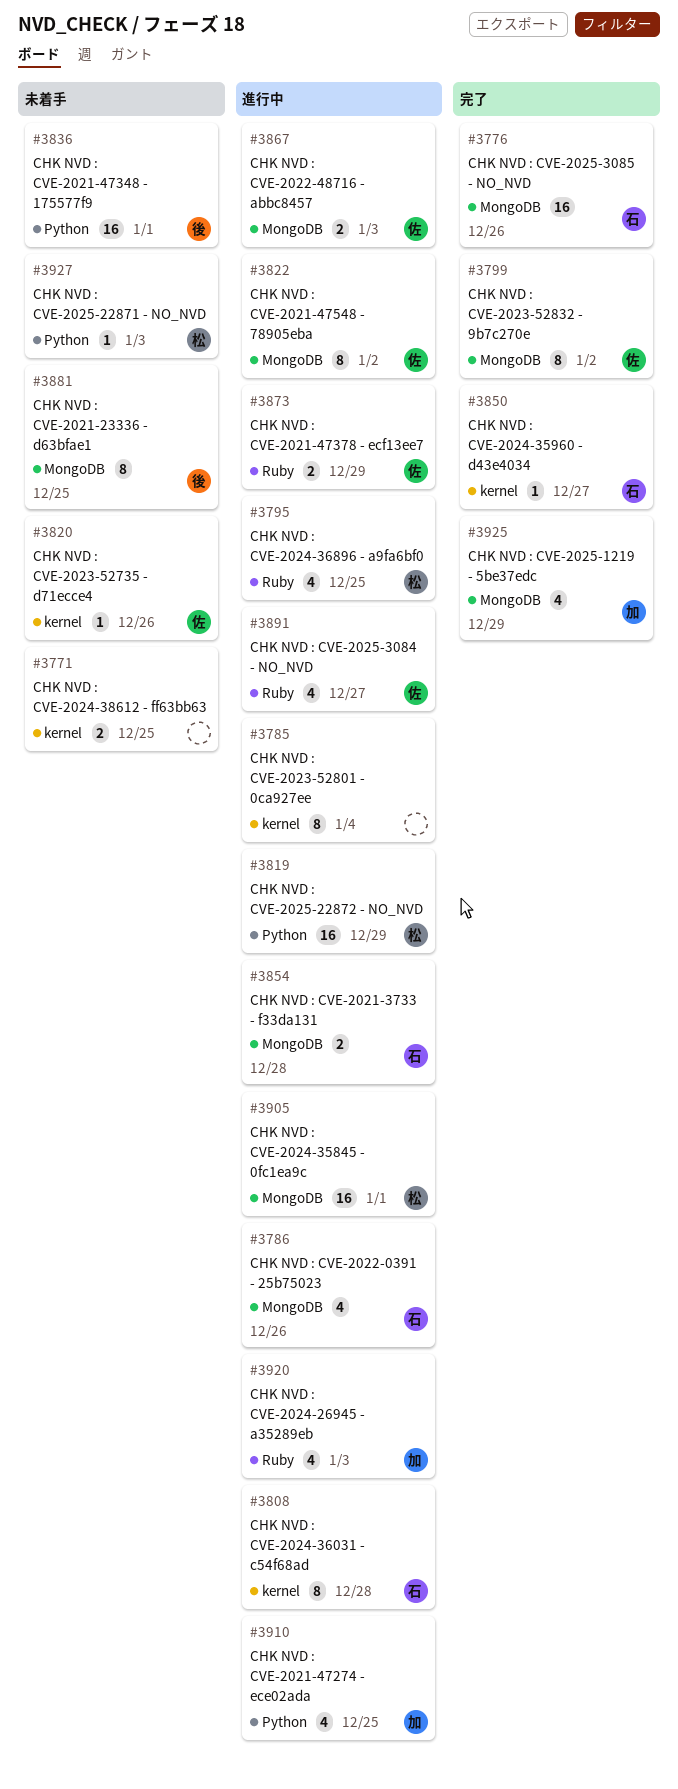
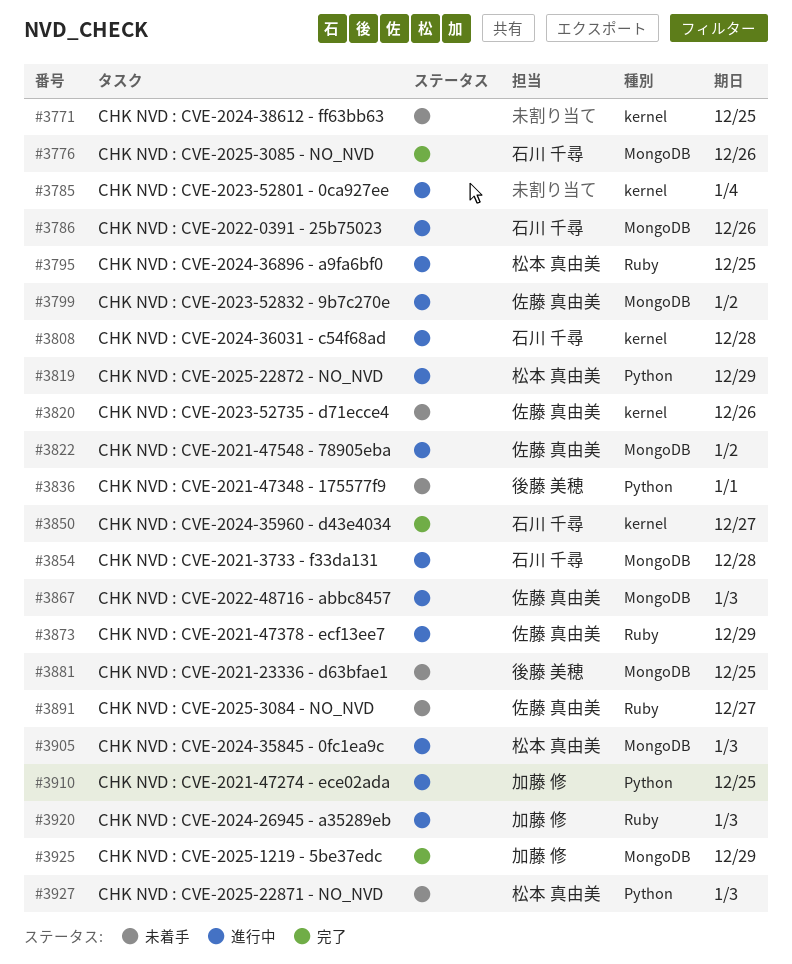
#3799, status: 完了 -> 進行中
#3891, status: 進行中 -> 未着手
#3905, due: Jan 1 -> Jan 3

